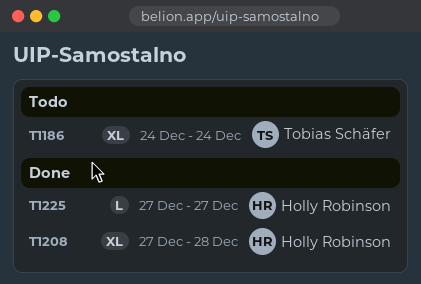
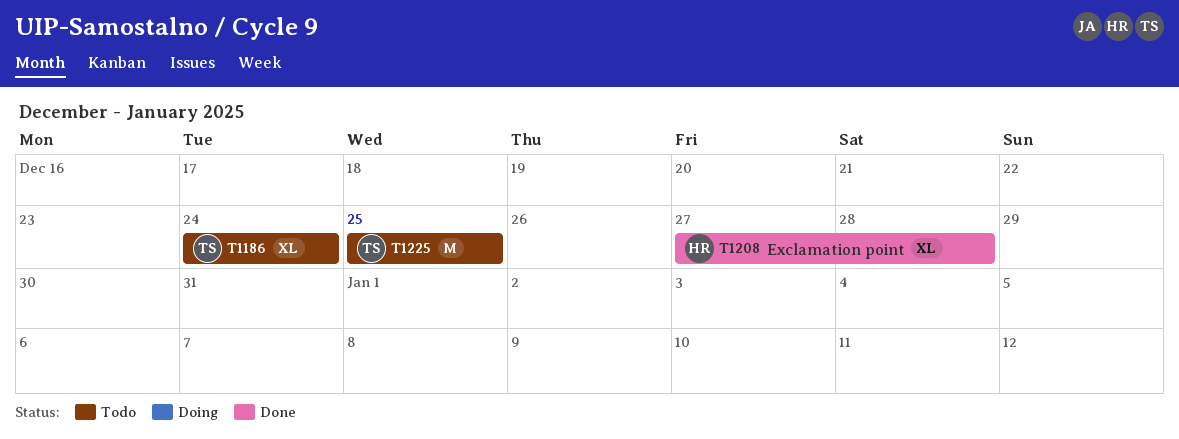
T1225, status: Done -> Todo
T1225, owner: Holly Robinson -> Tobias Schäfer
T1225, estimate: L -> M
T1225, start: Dec 27 -> Dec 25
T1225, due: Dec 27 -> Dec 25

